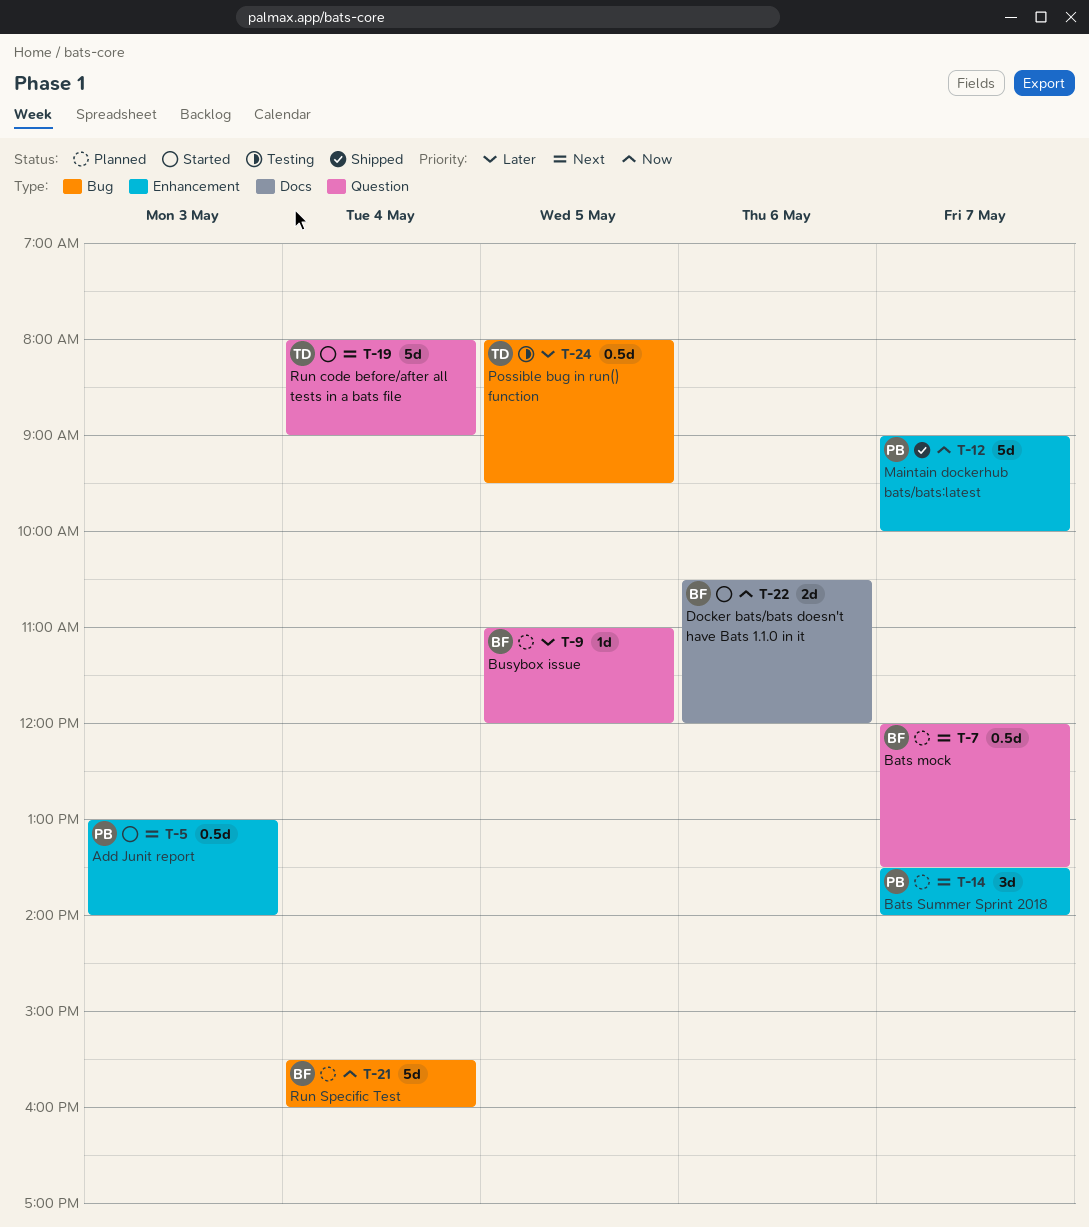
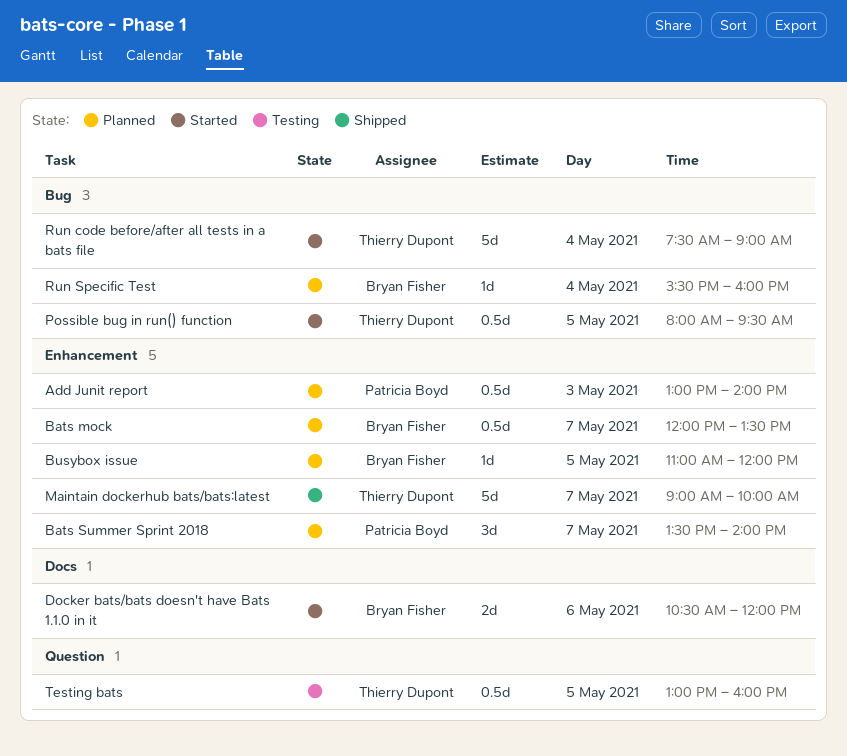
Add Junit report, status: Started -> Planned
Bats mock, label: Question -> Enhancement
Busybox issue, label: Question -> Enhancement
Maintain dockerhub bats/bats:latest, owner: Patricia Boyd -> Thierry Dupont
Possible bug in run() function, status: Testing -> Started
Run code before/after all tests in a bats file, label: Question -> Bug
Run code before/after all tests in a bats file, begins: 08:00 -> 07:30
Run Specific Test, estimate: 5d -> 1d
Testing bats: none -> present

